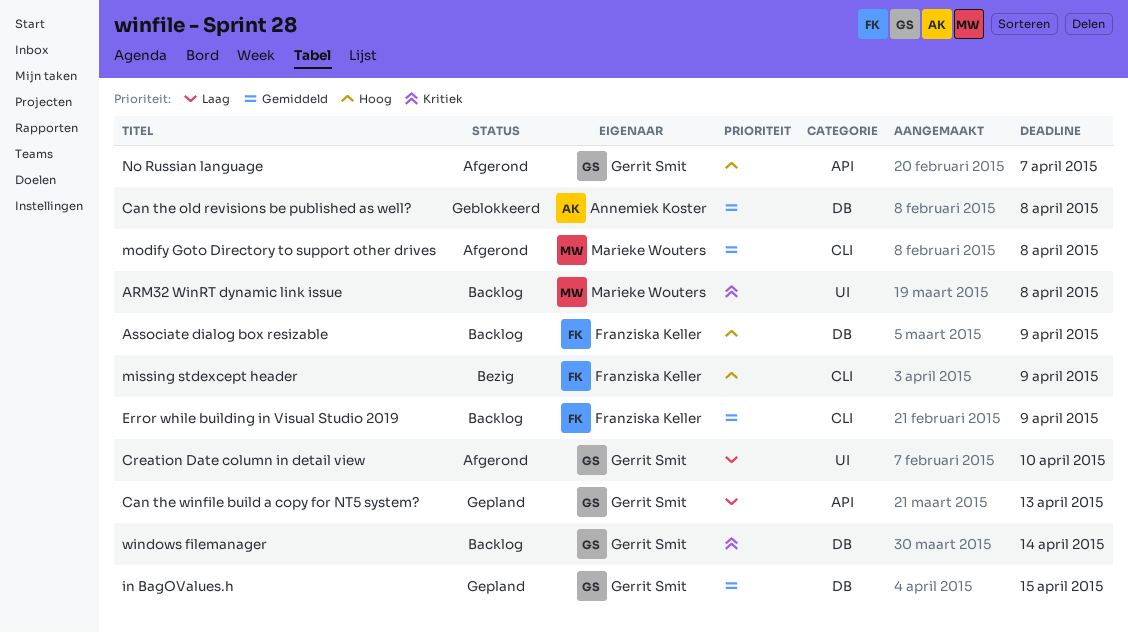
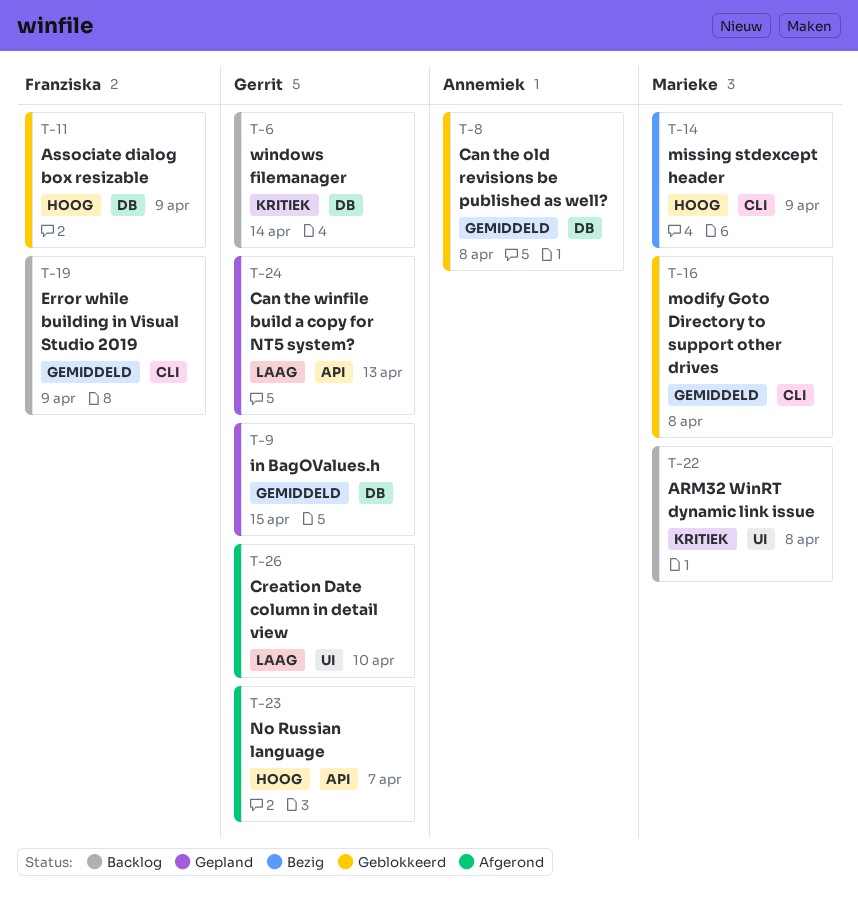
Associate dialog box resizable, status: Backlog -> Geblokkeerd
missing stdexcept header, owner: Franziska Keller -> Marieke Wouters
modify Goto Directory to support other drives, status: Afgerond -> Geblokkeerd

